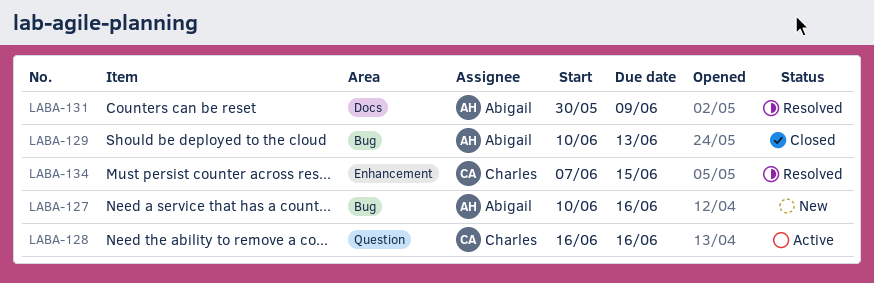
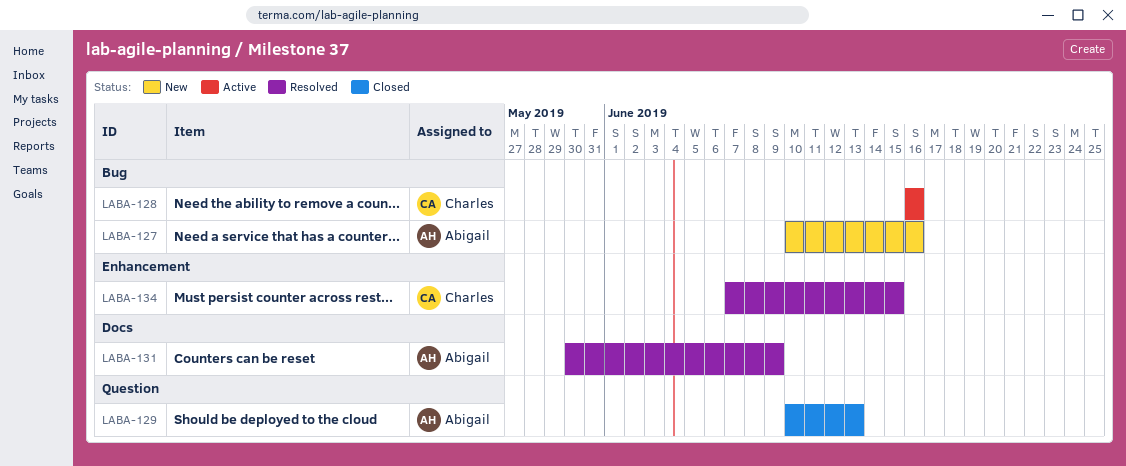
LABA-128, label: Question -> Bug
LABA-129, label: Bug -> Question

